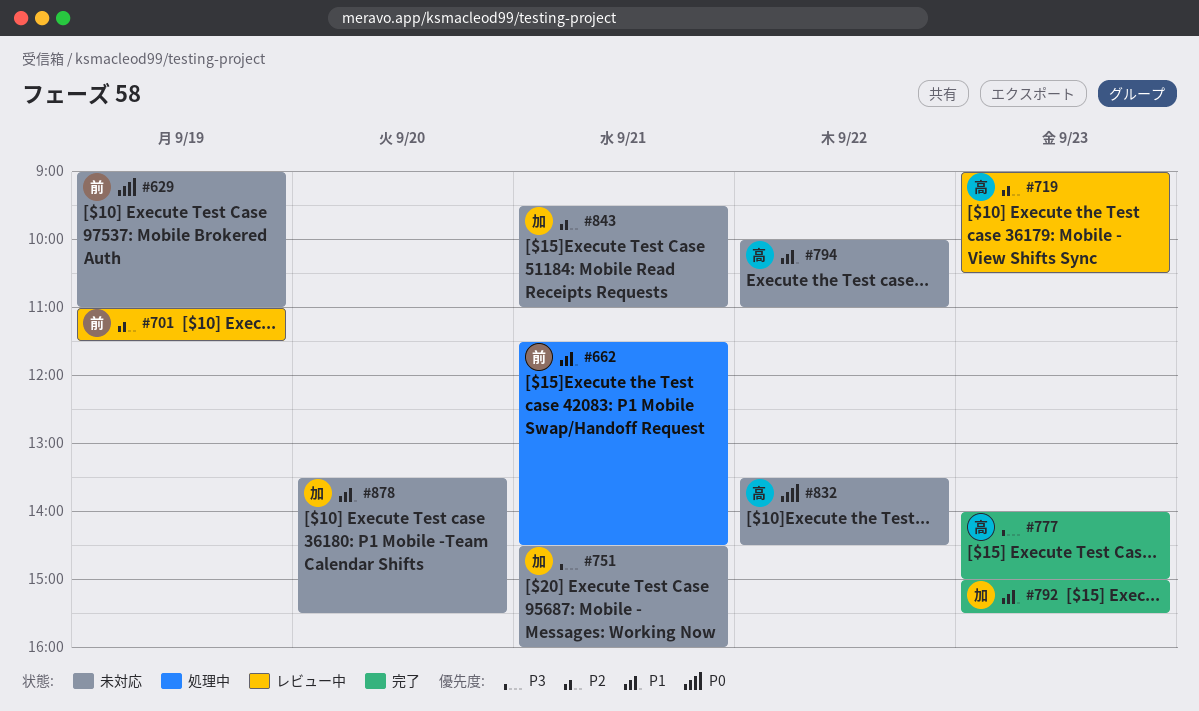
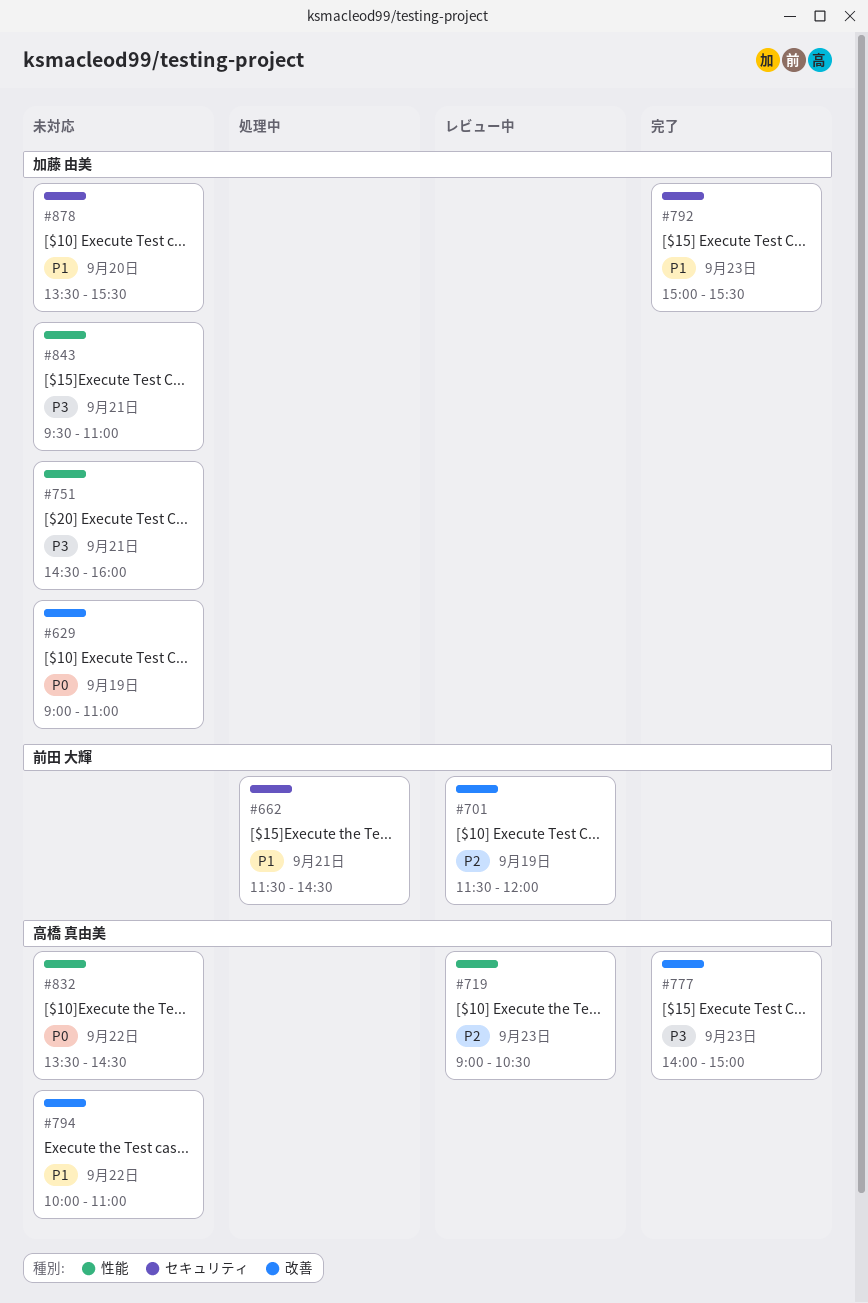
#629, owner: 前田 大輝 -> 加藤 由美
#701, begins: 11:00 -> 11:30
#701, ends: 11:30 -> 12:00
#843, priority: P2 -> P3

